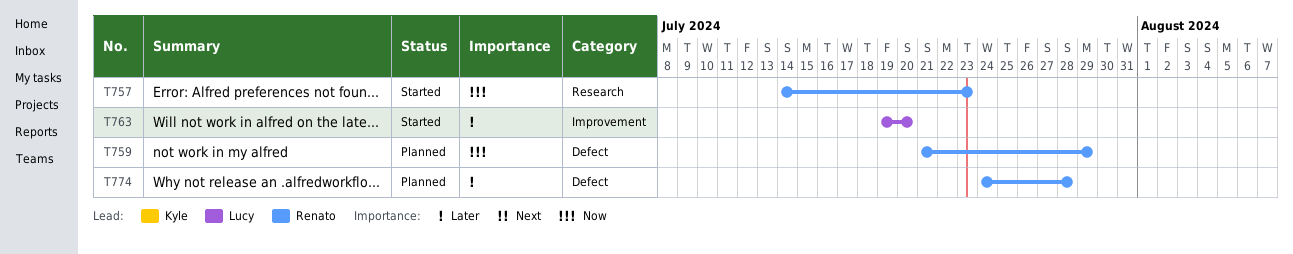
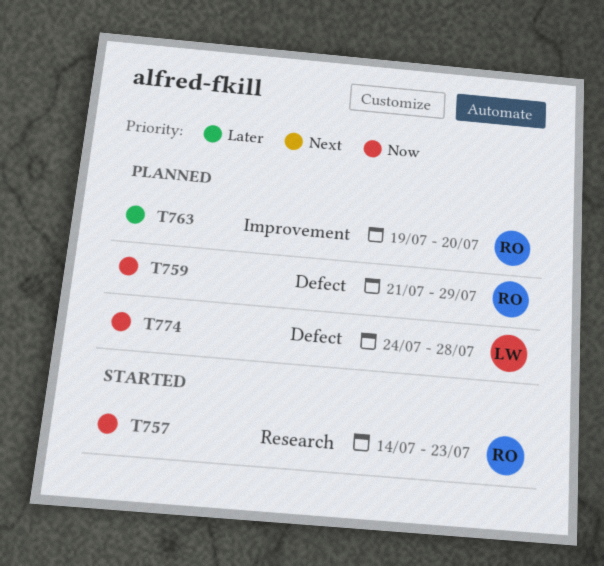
T763, status: Started -> Planned
T763, owner: Lucy -> Renato
T774, owner: Renato -> Lucy
T774, priority: Later -> Now

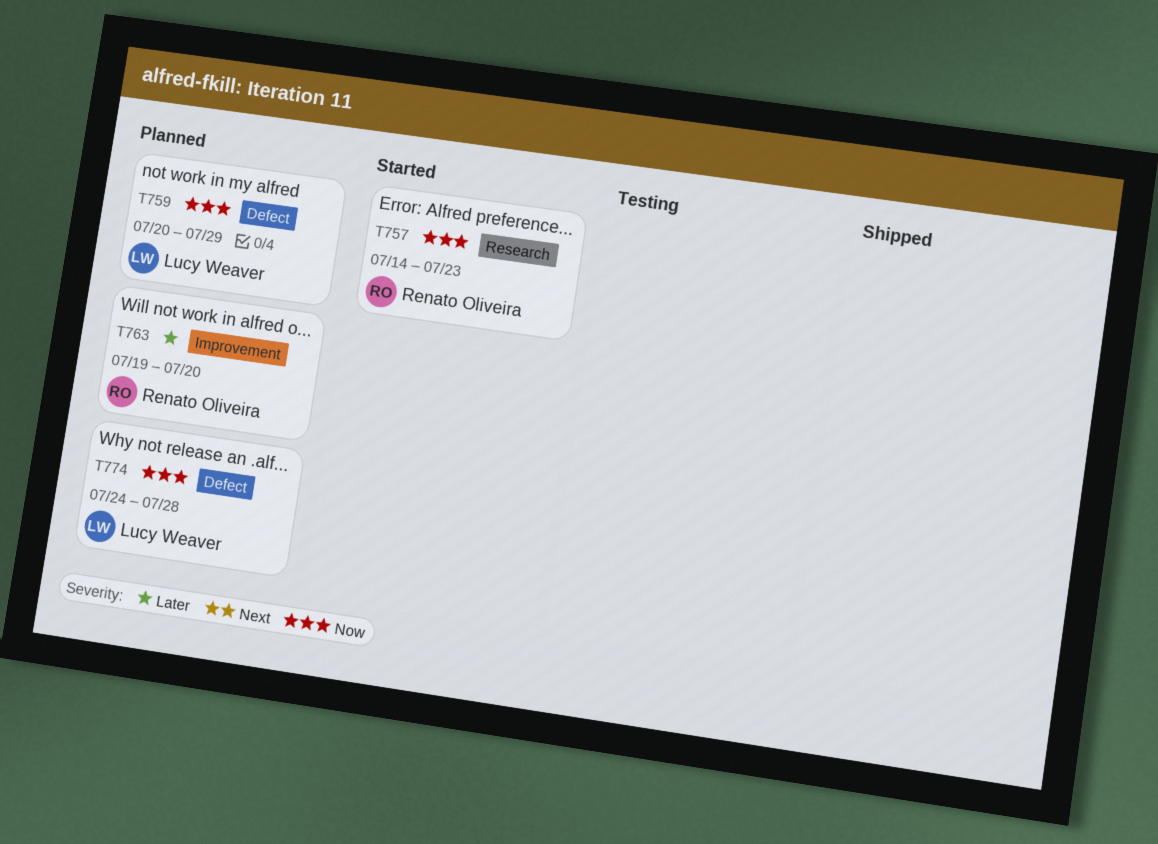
T759, owner: Renato Oliveira -> Lucy Weaver
T759, start: Jul 21 -> Jul 20

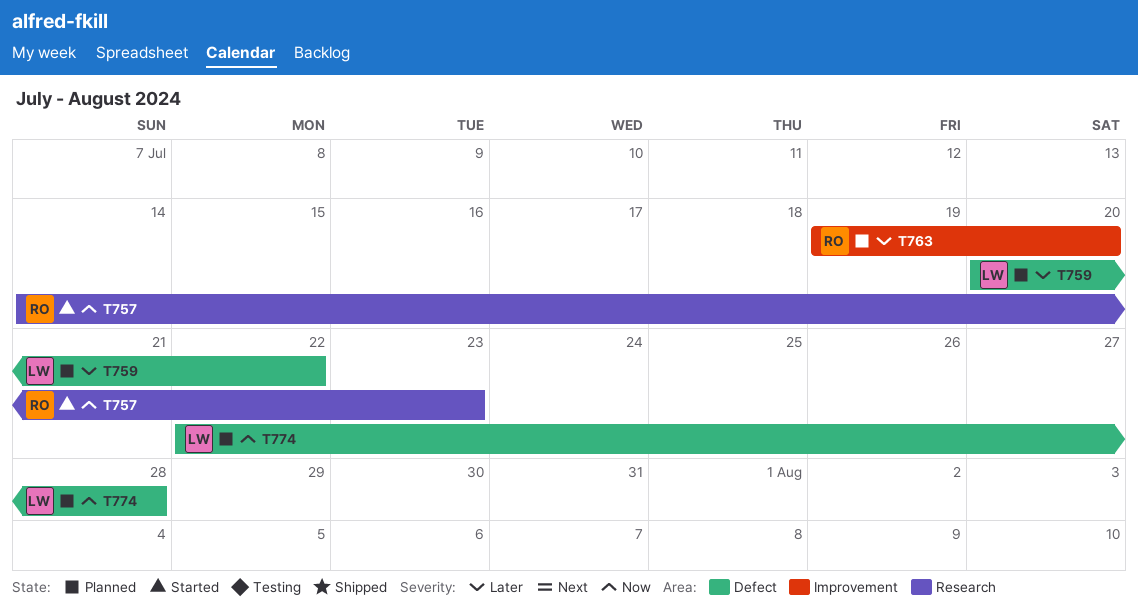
T759, priority: Now -> Later
T759, due: Jul 29 -> Jul 22
T774, start: Jul 24 -> Jul 22

